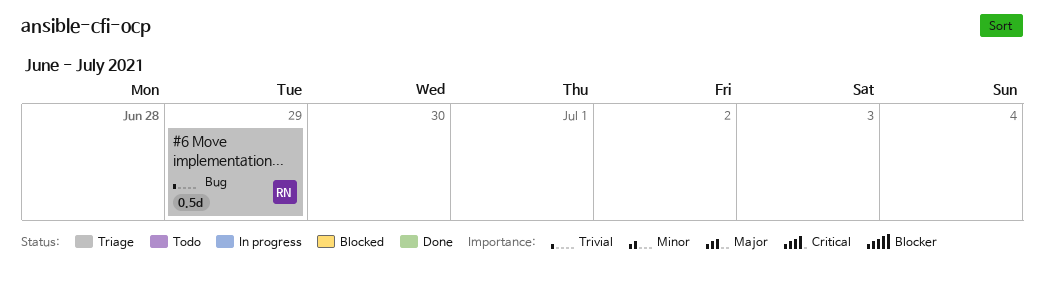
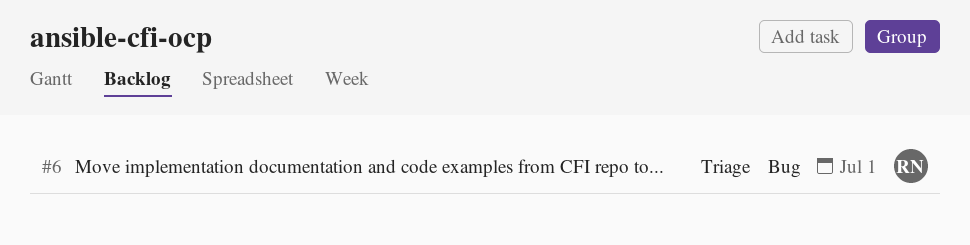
#6, due: Jun 29 -> Jul 1

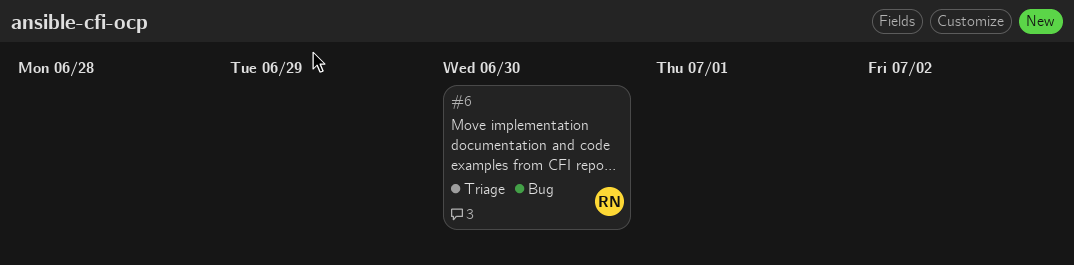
#6, due: Jul 1 -> Jun 30

